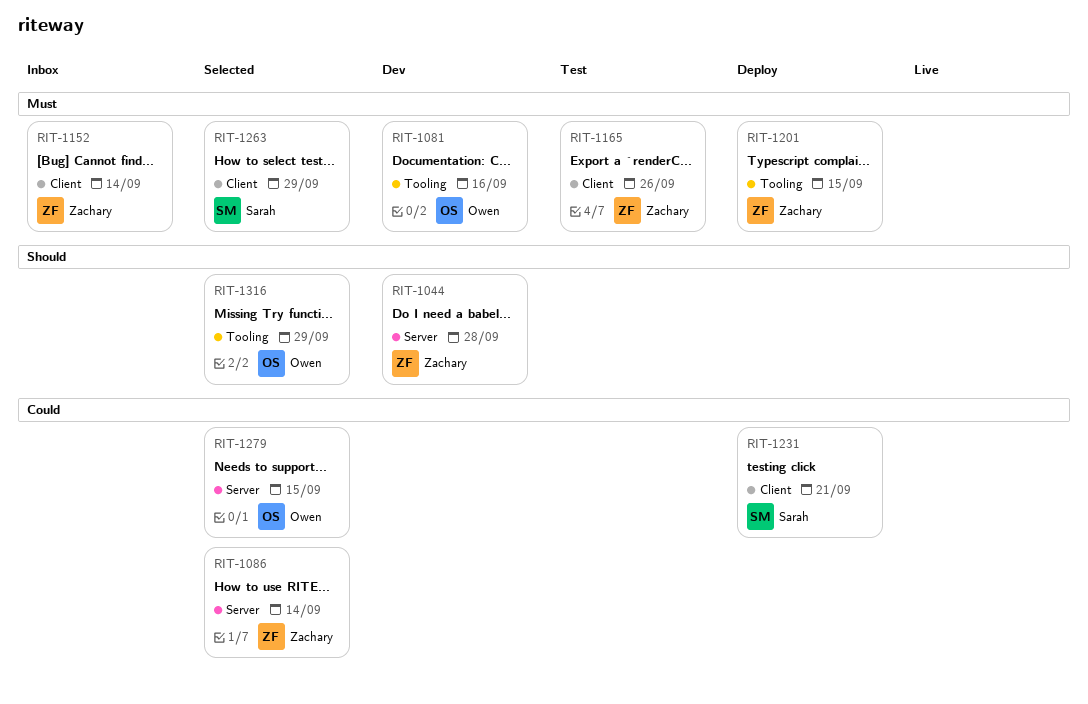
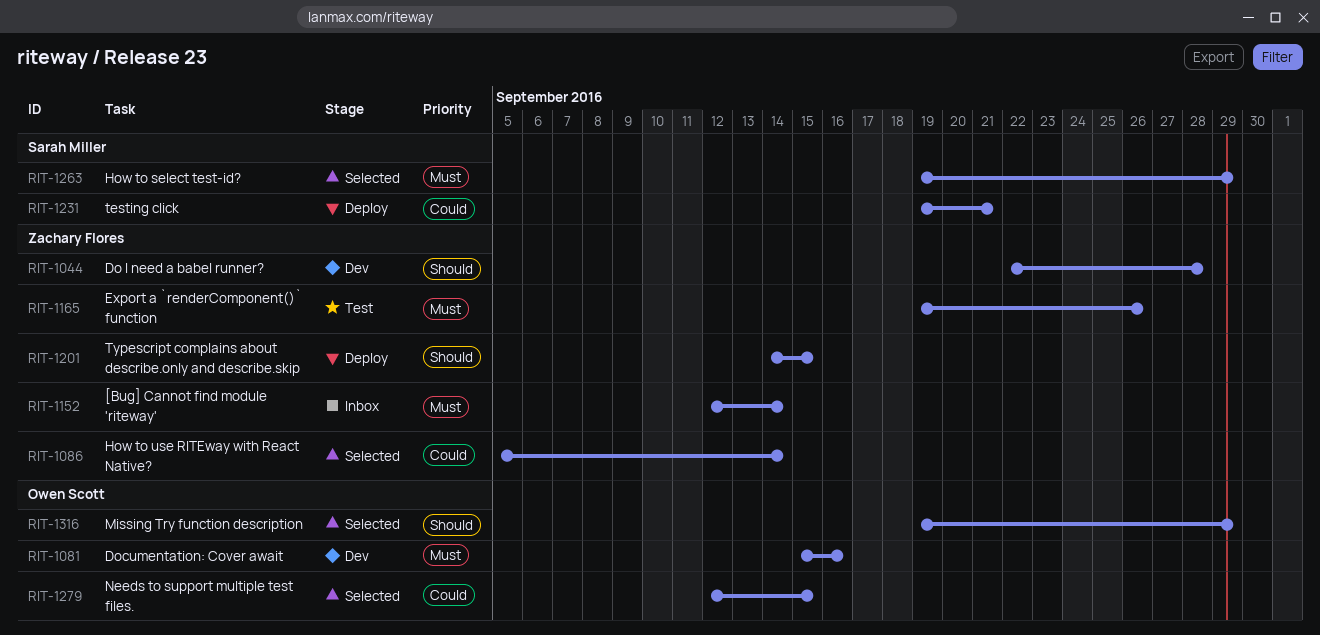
RIT-1201, priority: Must -> Should

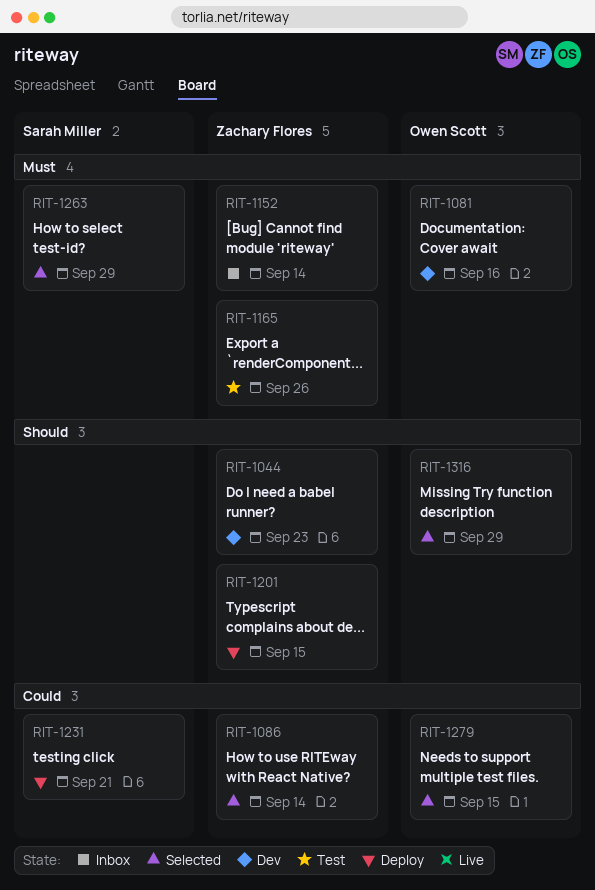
RIT-1044, due: Sep 28 -> Sep 23

